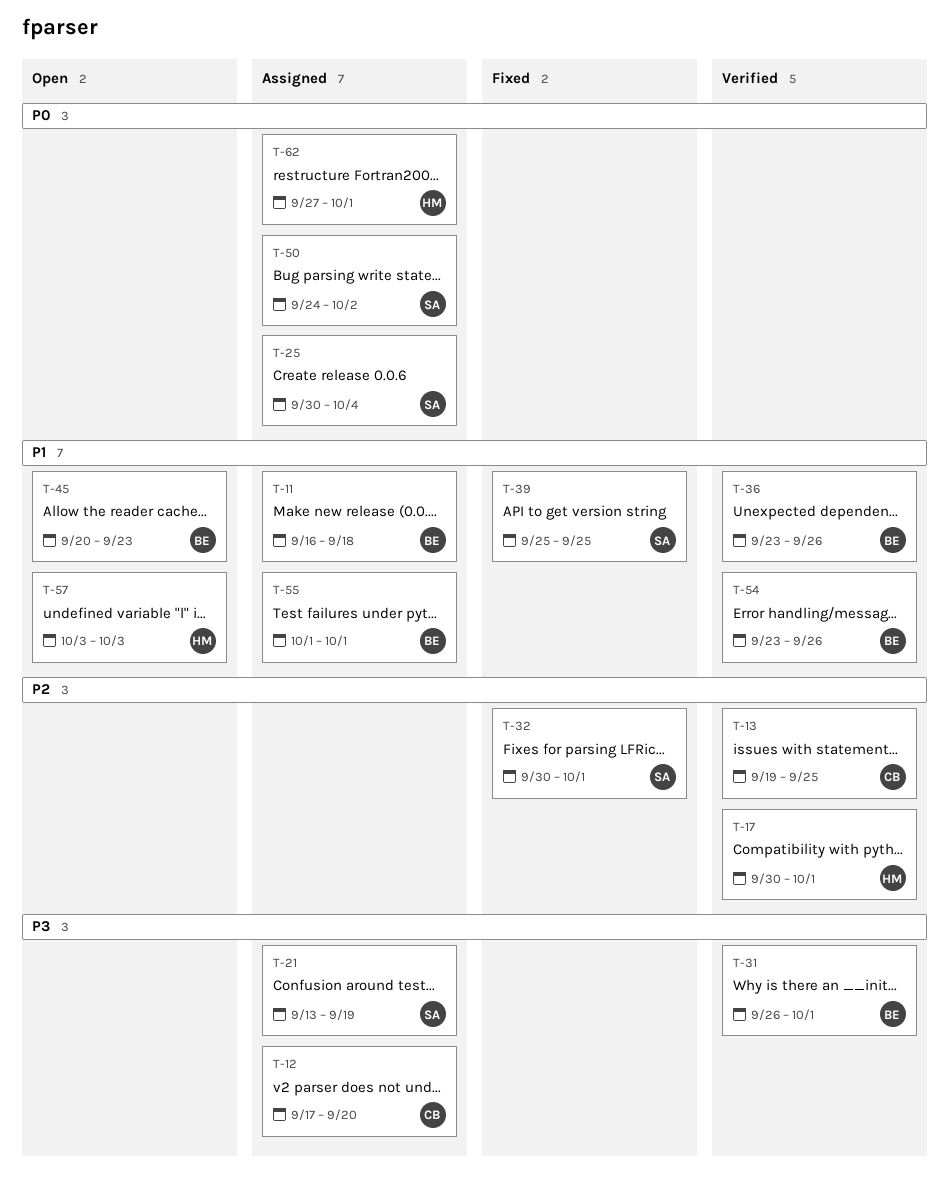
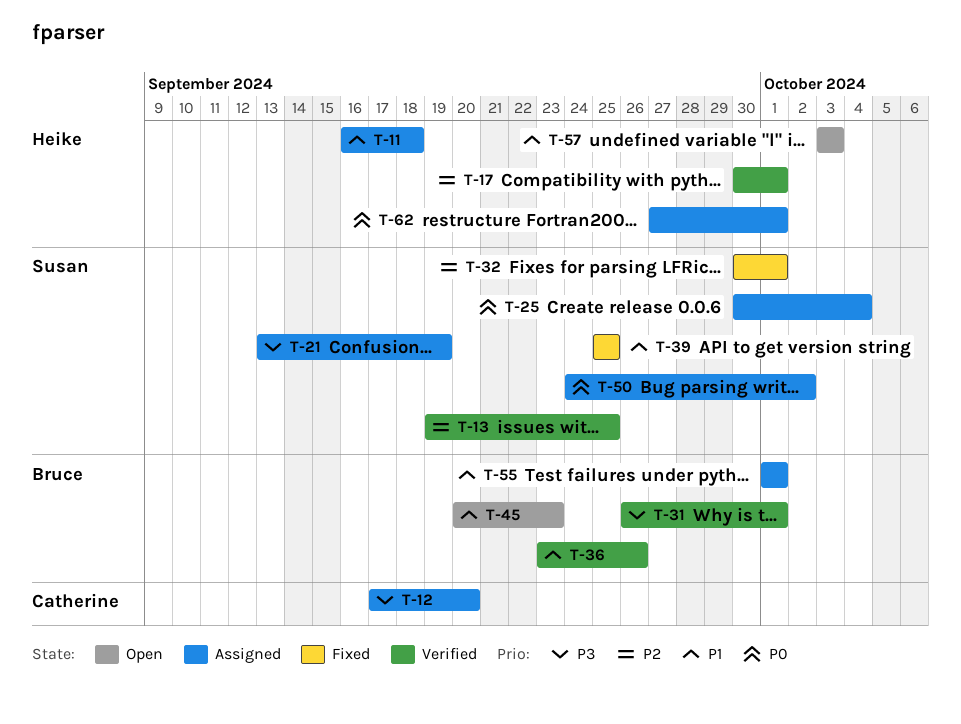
T-11, owner: Bruce -> Heike
T-13, owner: Catherine -> Susan
T-54: present -> none

